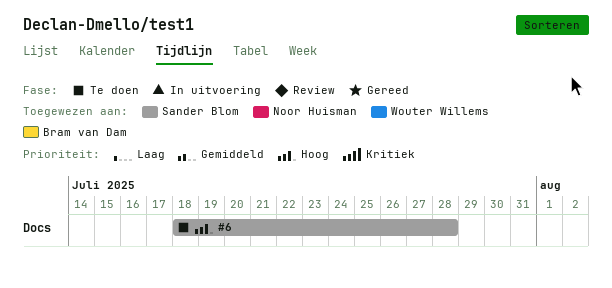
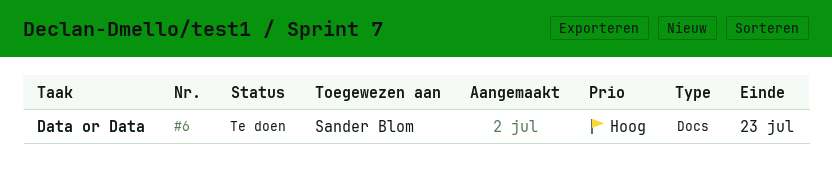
#6, due: Jul 28 -> Jul 23

